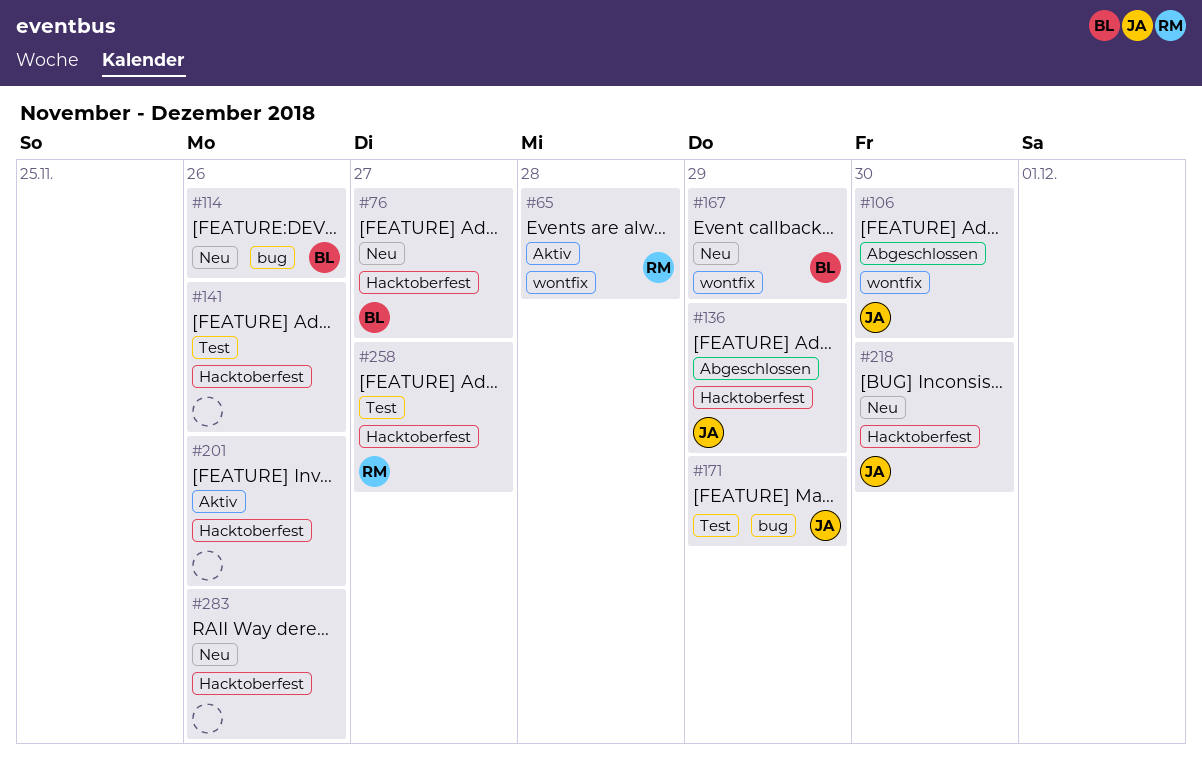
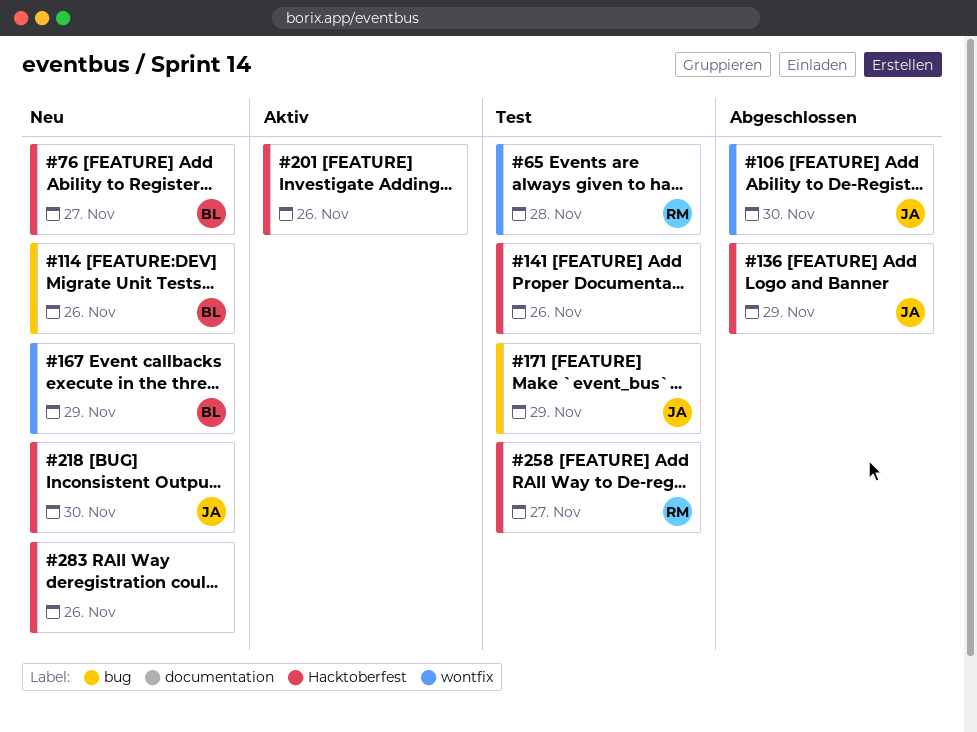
#65, status: Aktiv -> Test

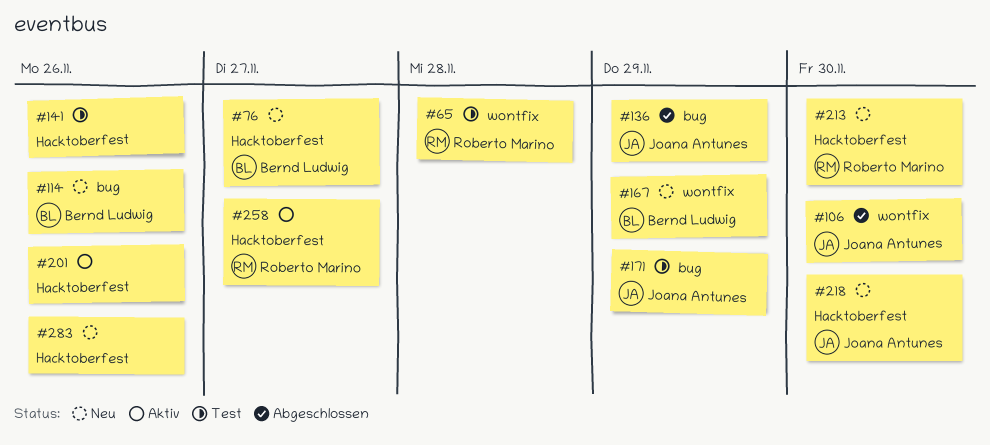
#136, label: Hacktoberfest -> bug
#213: none -> present
#258, status: Test -> Aktiv

